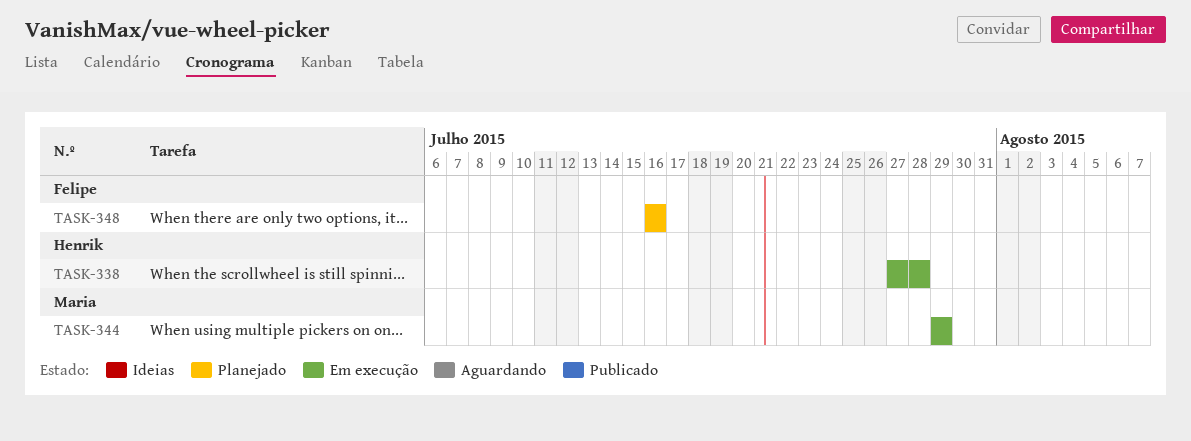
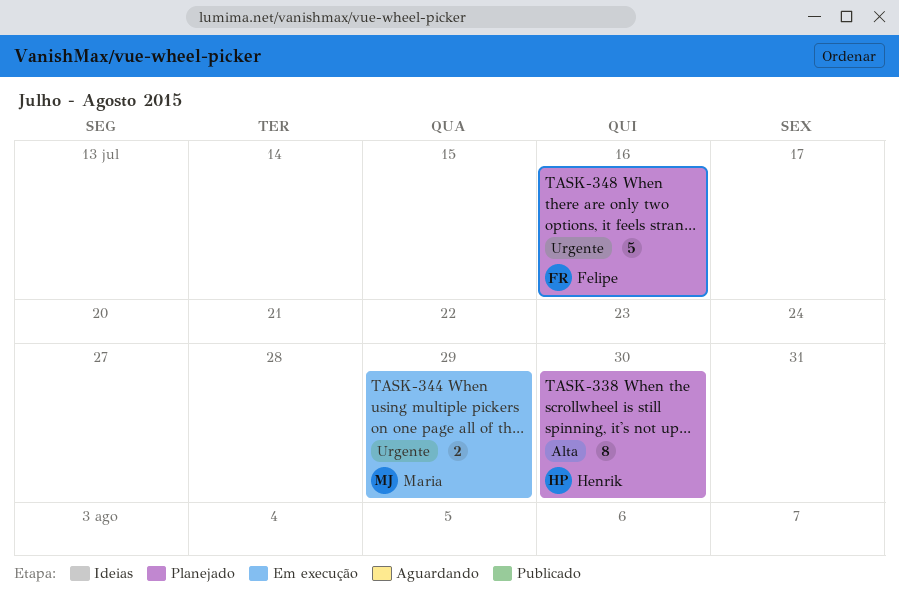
TASK-338, status: Em execução -> Planejado
TASK-338, due: Jul 28 -> Jul 30

